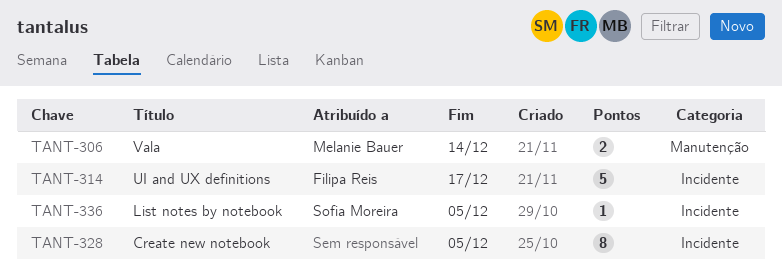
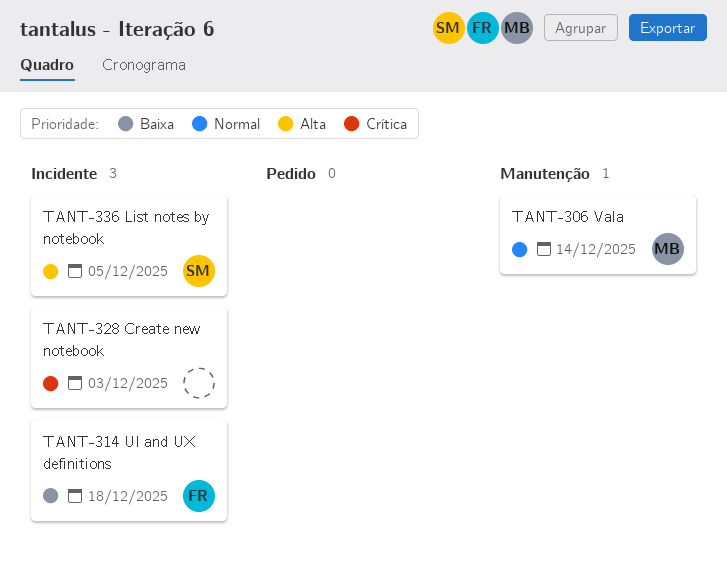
TANT-314, due: Dec 17 -> Dec 18
TANT-328, due: Dec 5 -> Dec 3

